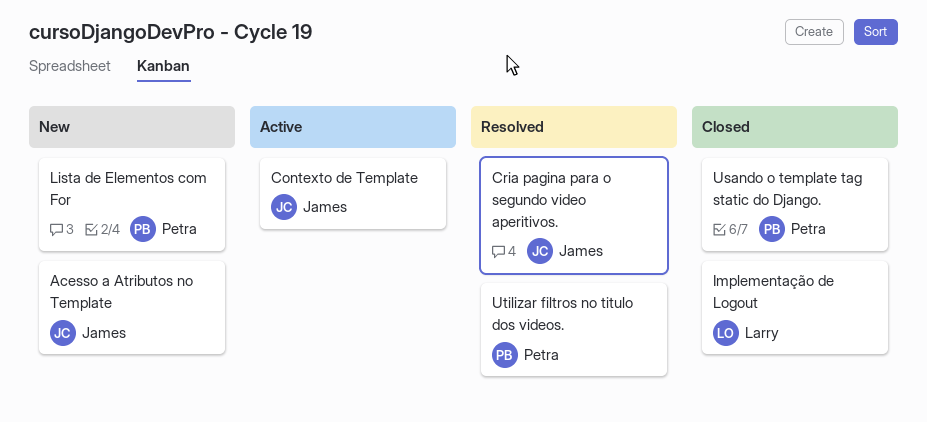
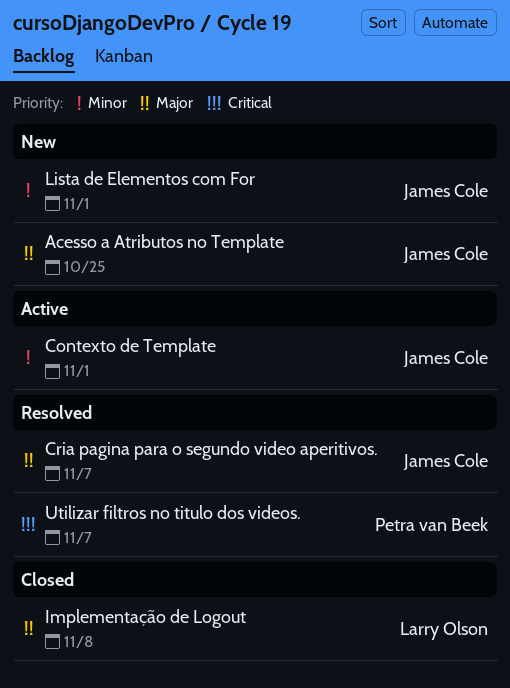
Lista de Elementos com For, owner: Petra van Beek -> James Cole
Usando o template tag static do Django.: present -> none

